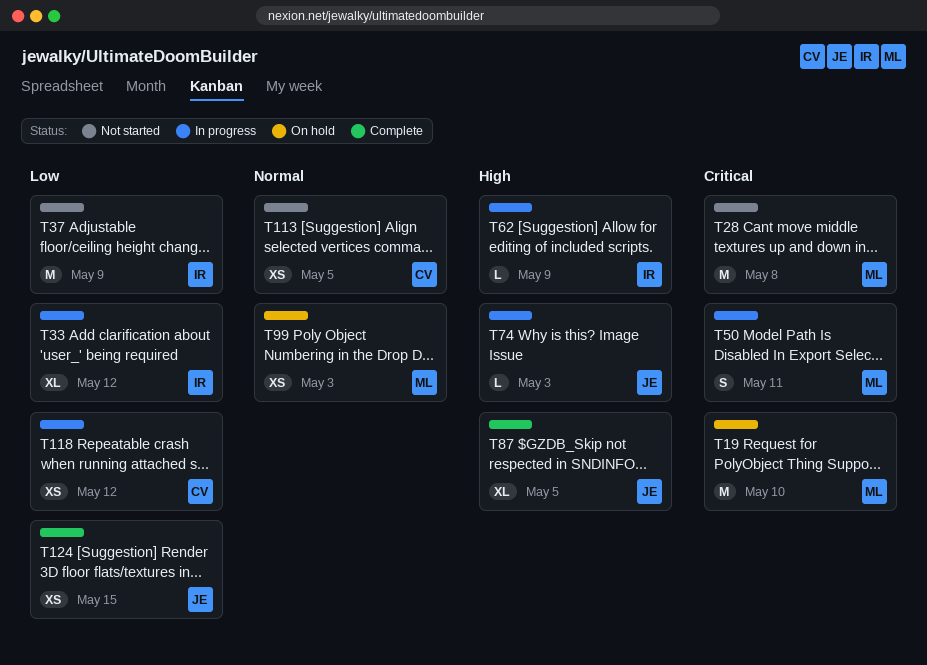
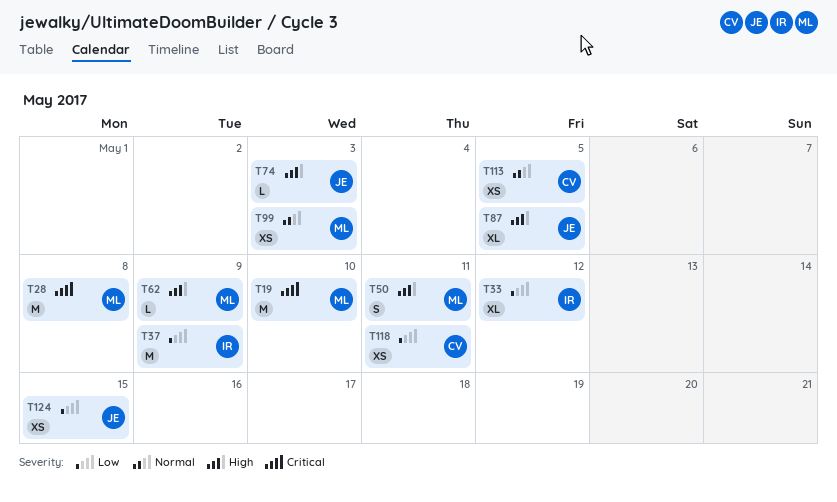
T50, priority: Critical -> High
T62, owner: IR -> ML
T118, due: May 12 -> May 11

